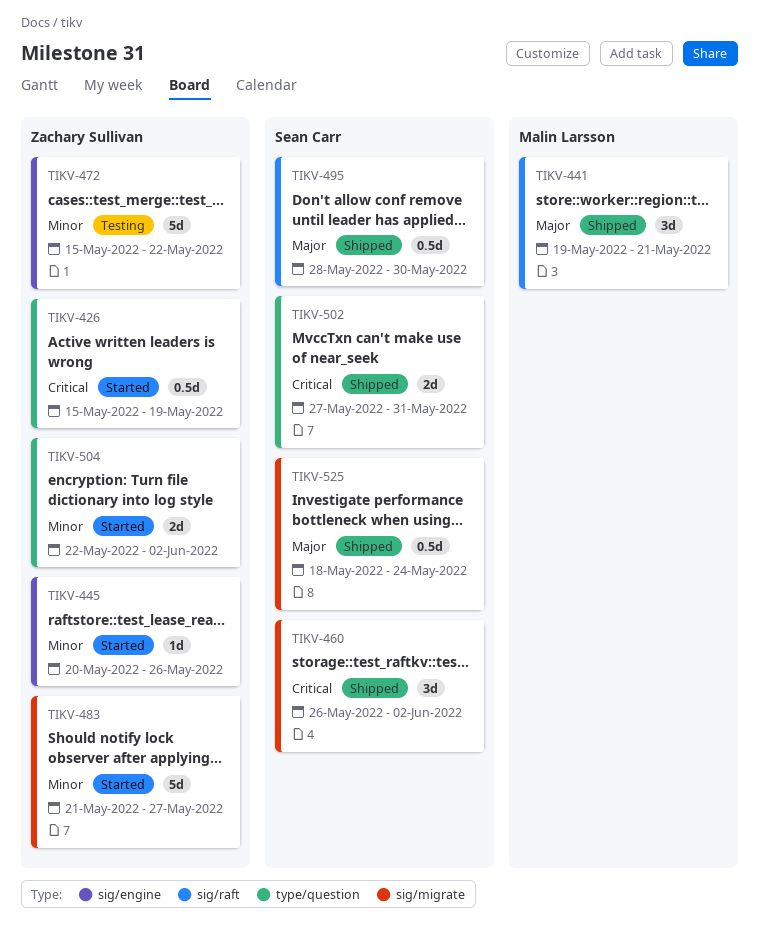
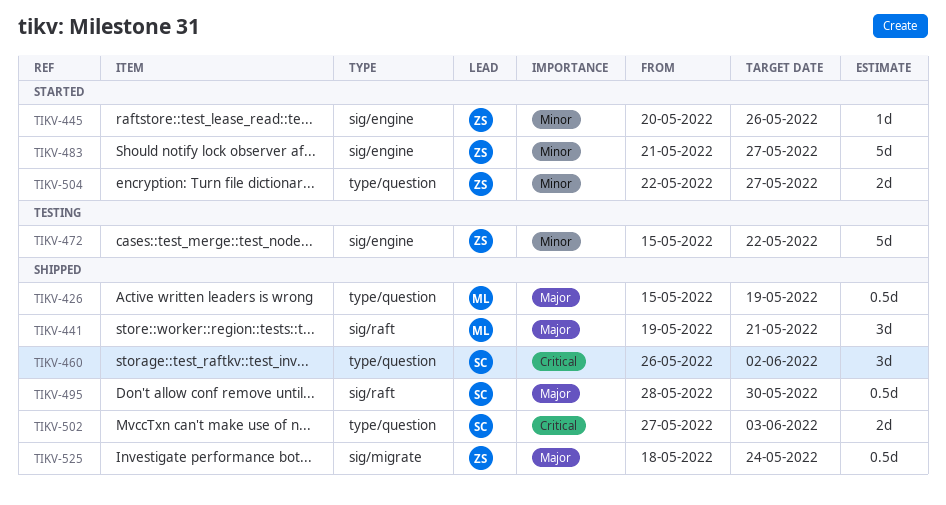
TIKV-426, status: Started -> Shipped
TIKV-426, owner: Zachary Sullivan -> Malin Larsson
TIKV-426, priority: Critical -> Major
TIKV-460, label: sig/migrate -> type/question
TIKV-483, label: sig/migrate -> sig/engine
TIKV-502, due: May 31 -> Jun 3
TIKV-504, due: Jun 2 -> May 27
TIKV-525, owner: Sean Carr -> Zachary Sullivan

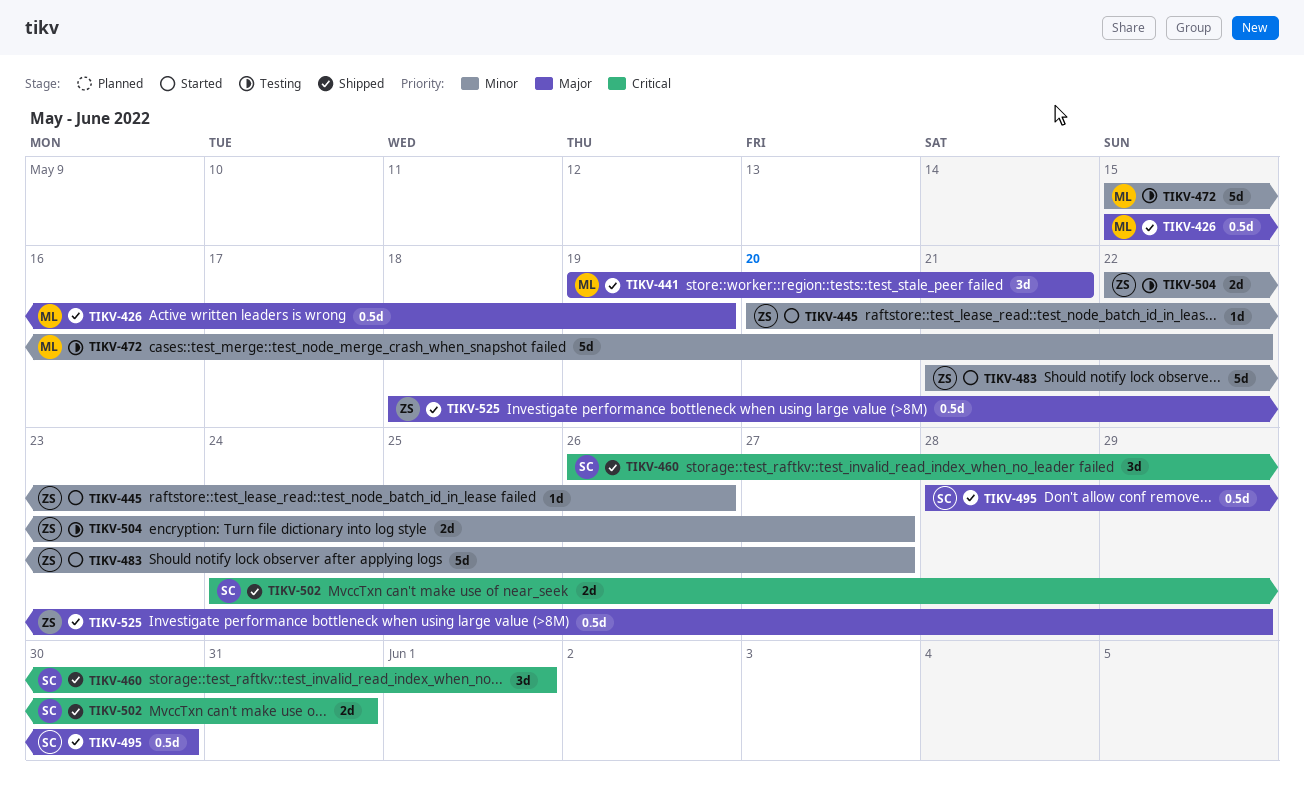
TIKV-460, due: Jun 2 -> Jun 1
TIKV-472, owner: ZS -> ML
TIKV-502, start: May 27 -> May 24
TIKV-502, due: Jun 3 -> May 31
TIKV-504, status: Started -> Testing
TIKV-525, due: May 24 -> May 29

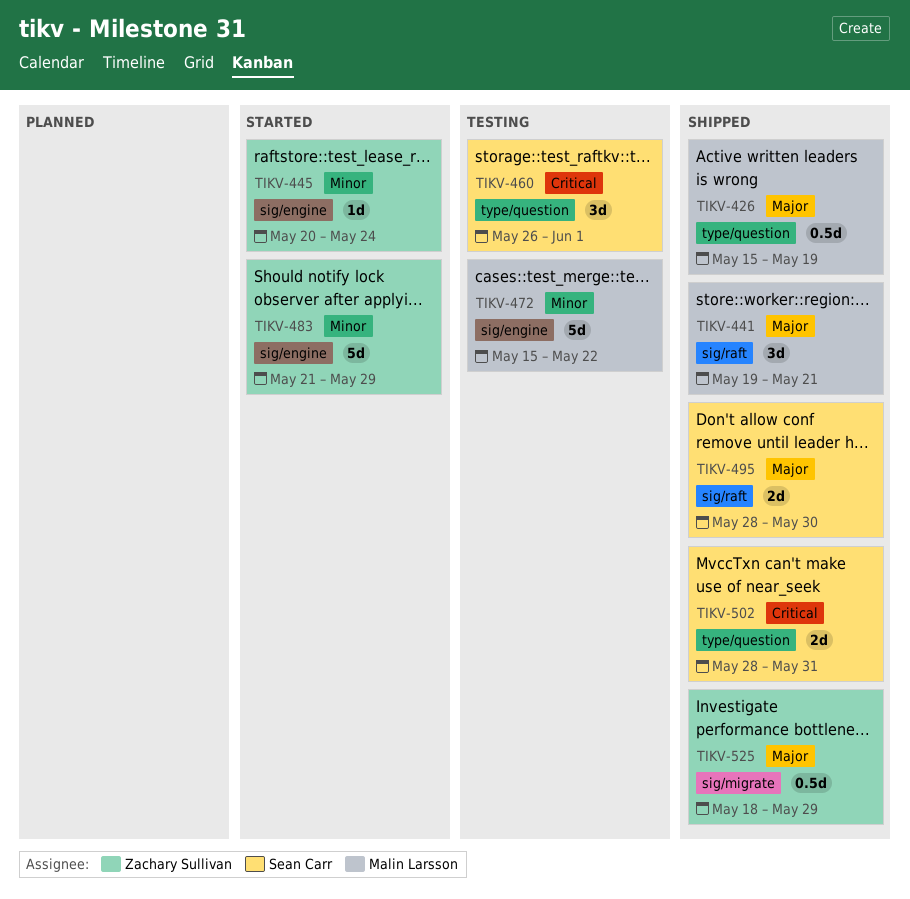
TIKV-445, due: May 26 -> May 24
TIKV-460, status: Shipped -> Testing
TIKV-483, due: May 27 -> May 29
TIKV-495, estimate: 0.5d -> 2d
TIKV-502, start: May 24 -> May 28
TIKV-504: present -> none

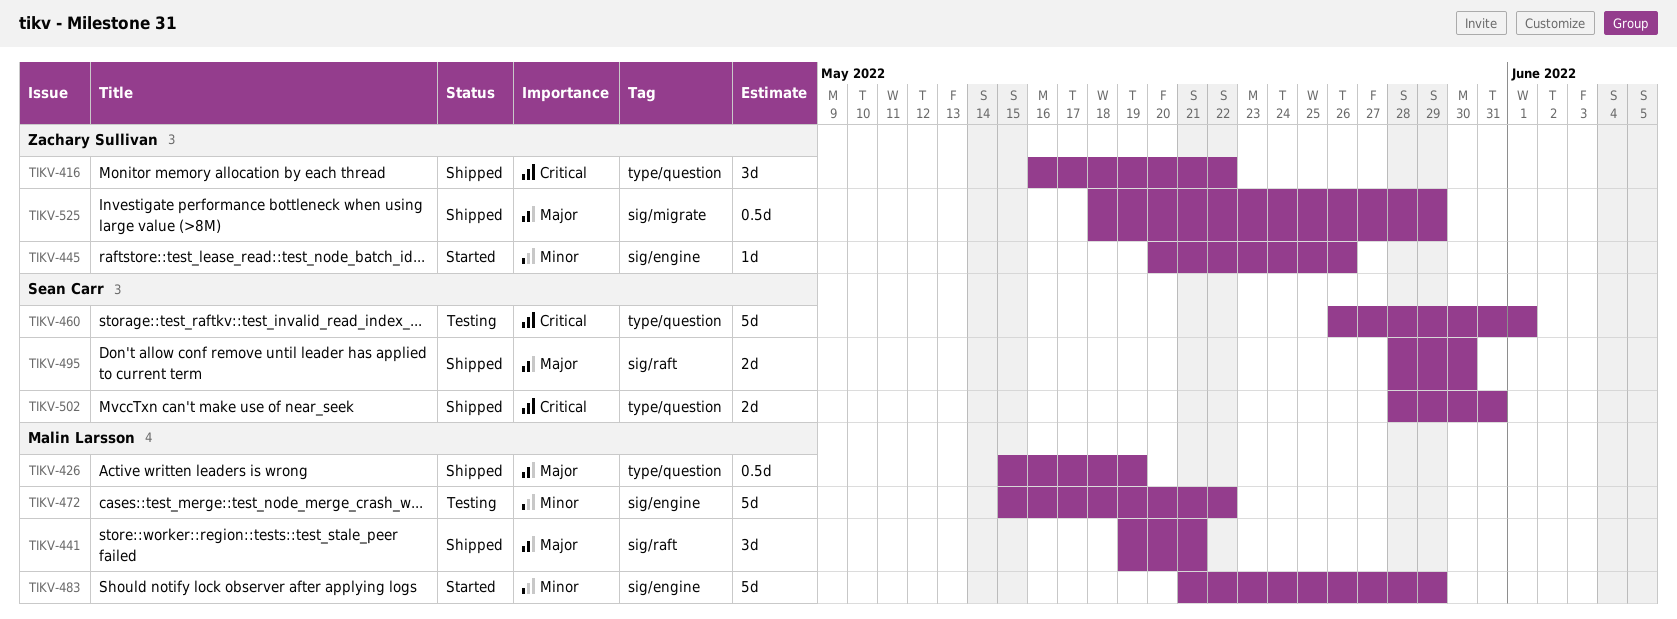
TIKV-416: none -> present
TIKV-445, due: May 24 -> May 26
TIKV-460, estimate: 3d -> 5d
TIKV-483, owner: Zachary Sullivan -> Malin Larsson

